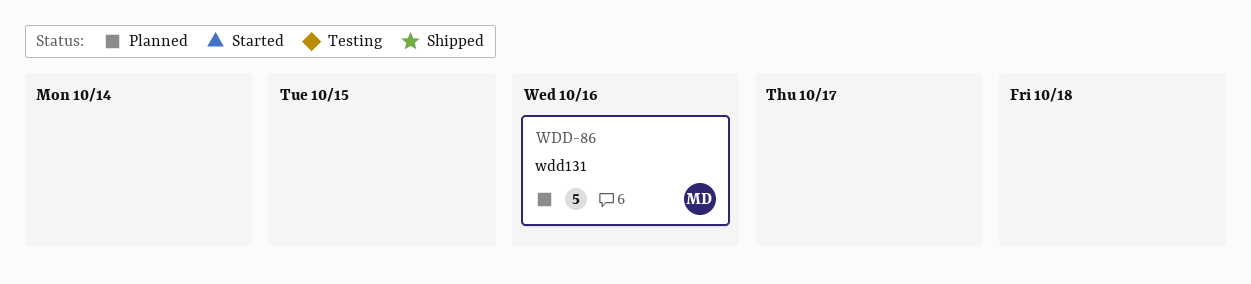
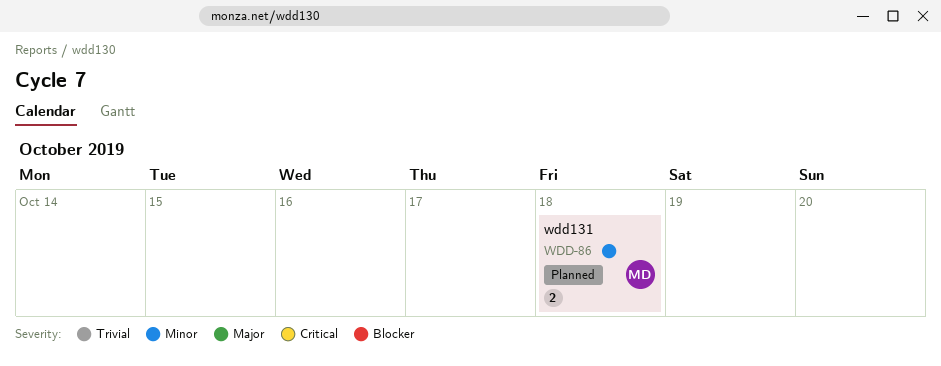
WDD-86, estimate: 5 -> 2
WDD-86, due: Oct 16 -> Oct 18

